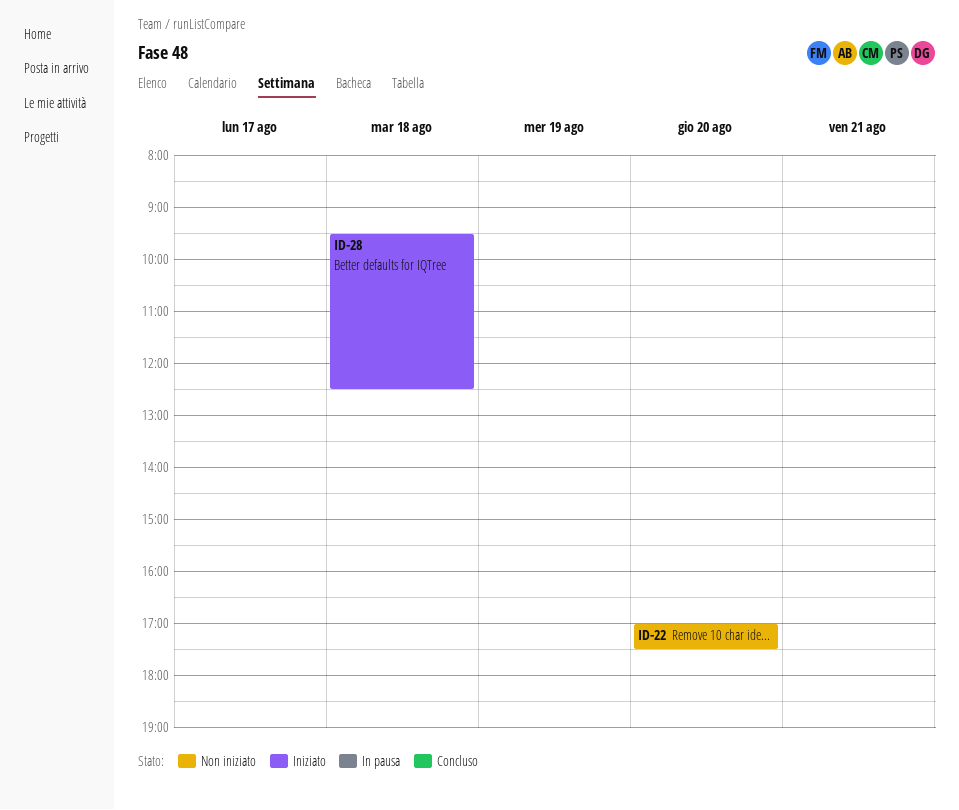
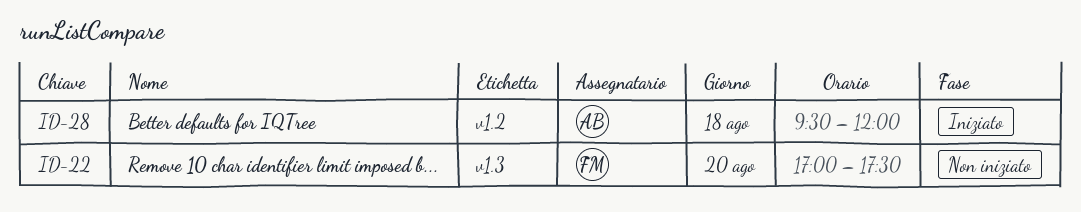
ID-28, ends: 12:30 -> 12:00

